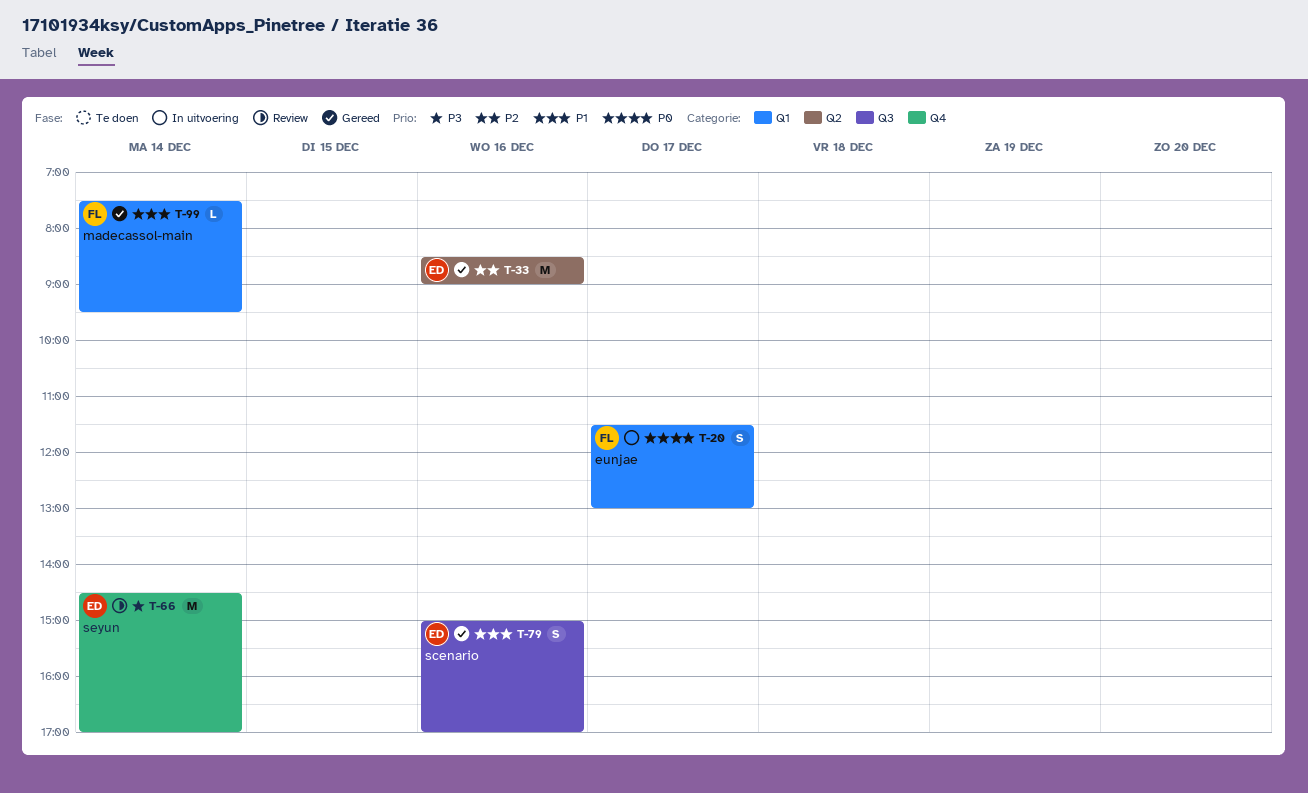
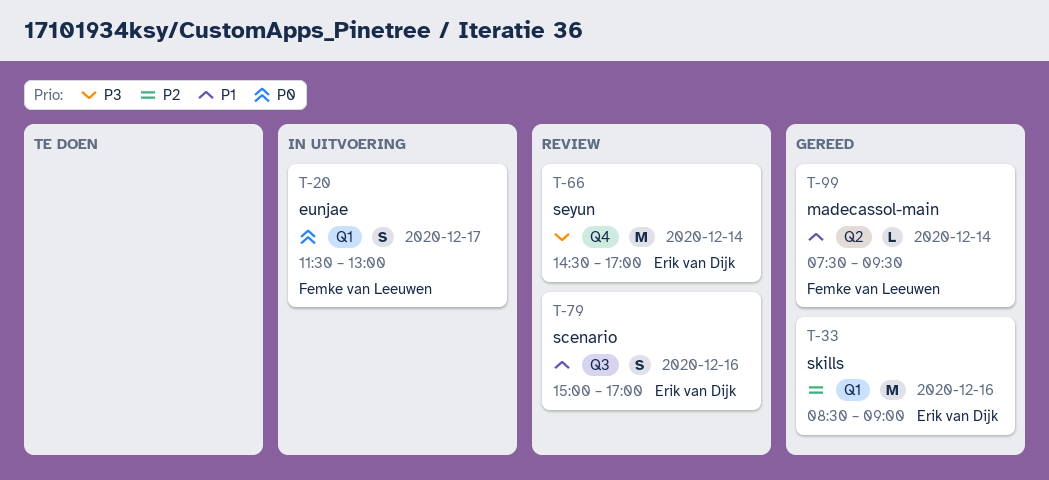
T-33, label: Q2 -> Q1
T-79, status: Gereed -> Review
T-99, label: Q1 -> Q2

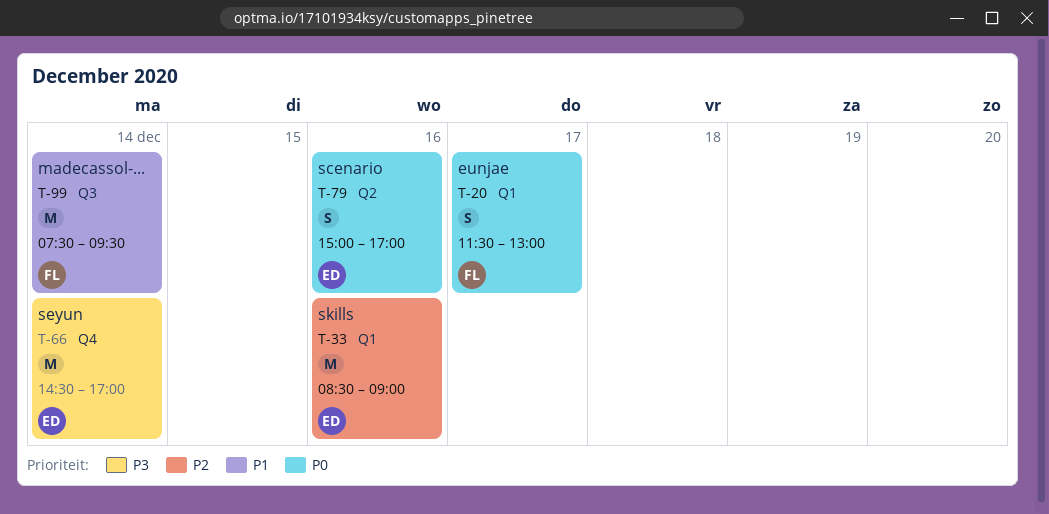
T-79, priority: P1 -> P0
T-79, label: Q3 -> Q2
T-99, label: Q2 -> Q3
T-99, estimate: L -> M

